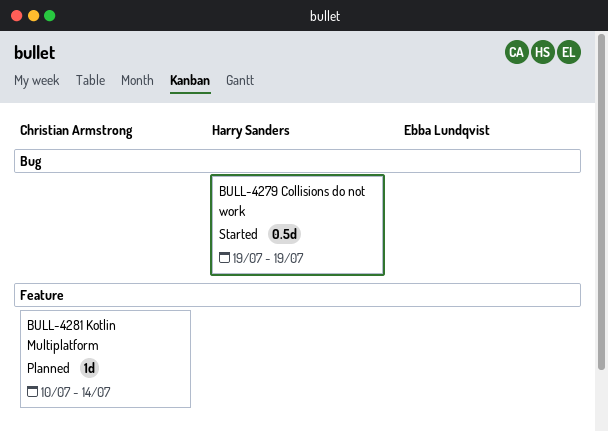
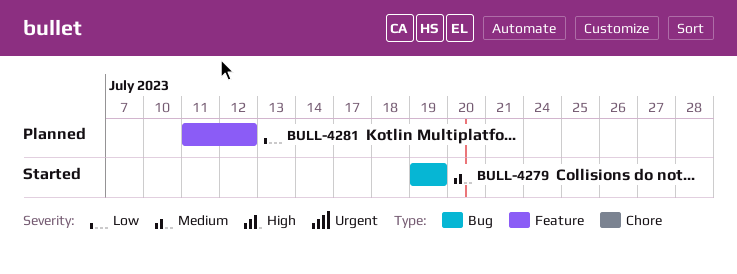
BULL-4281, start: Jul 10 -> Jul 11
BULL-4281, due: Jul 14 -> Jul 12

